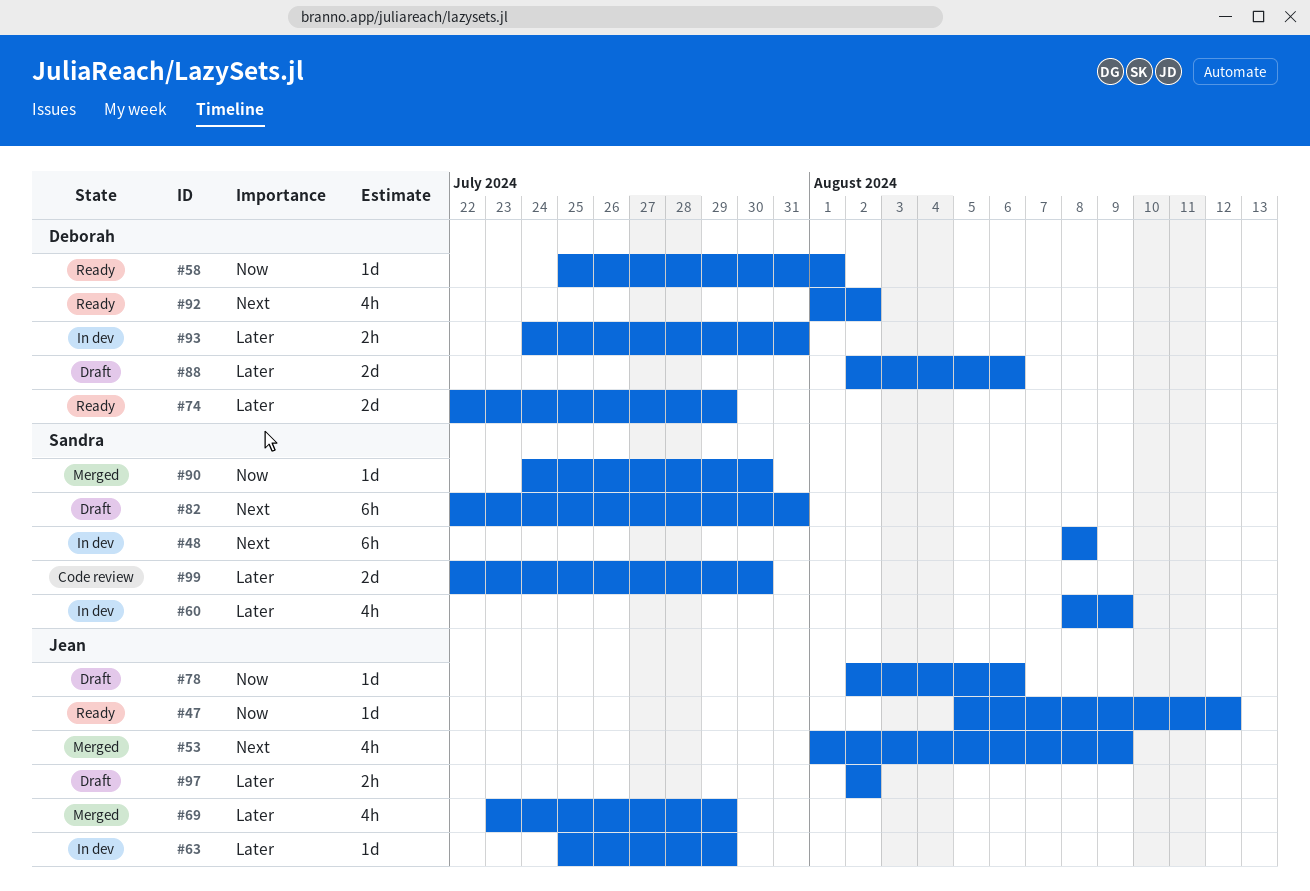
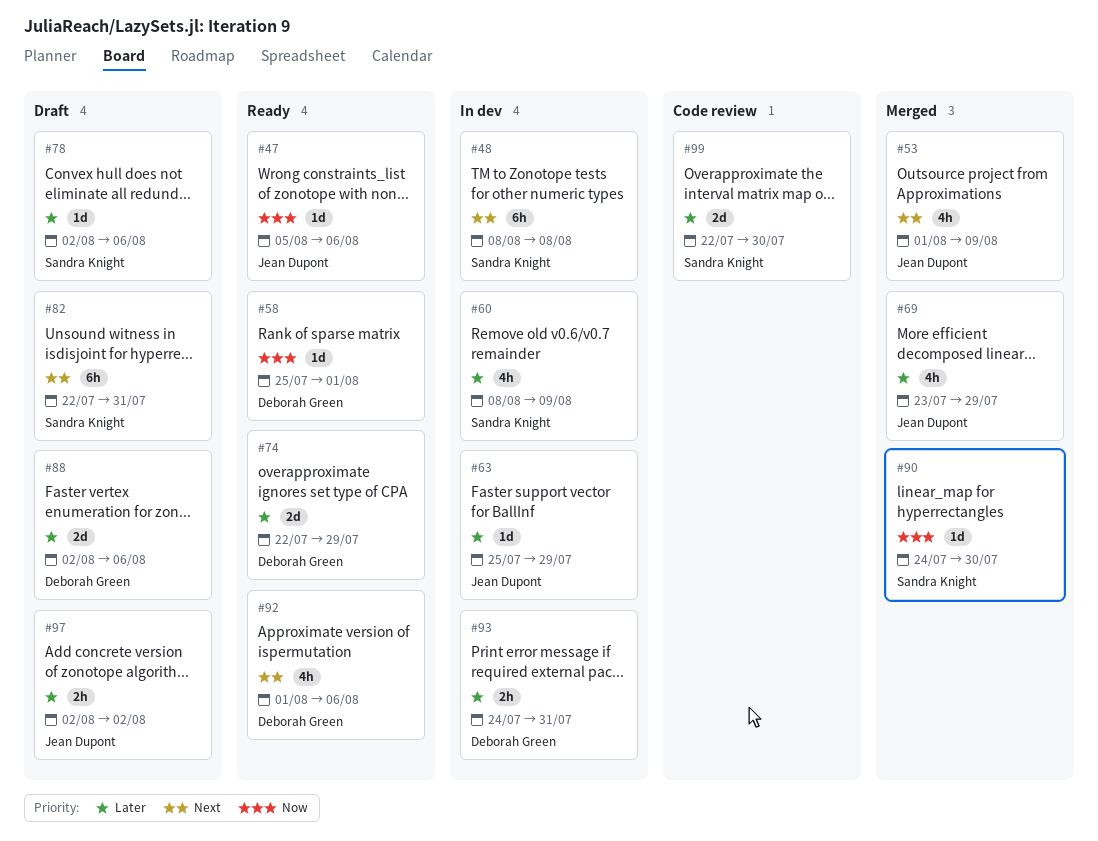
#47, due: Aug 12 -> Aug 6
#78, owner: Jean Dupont -> Sandra Knight
#78, priority: Now -> Later
#92, due: Aug 2 -> Aug 6

